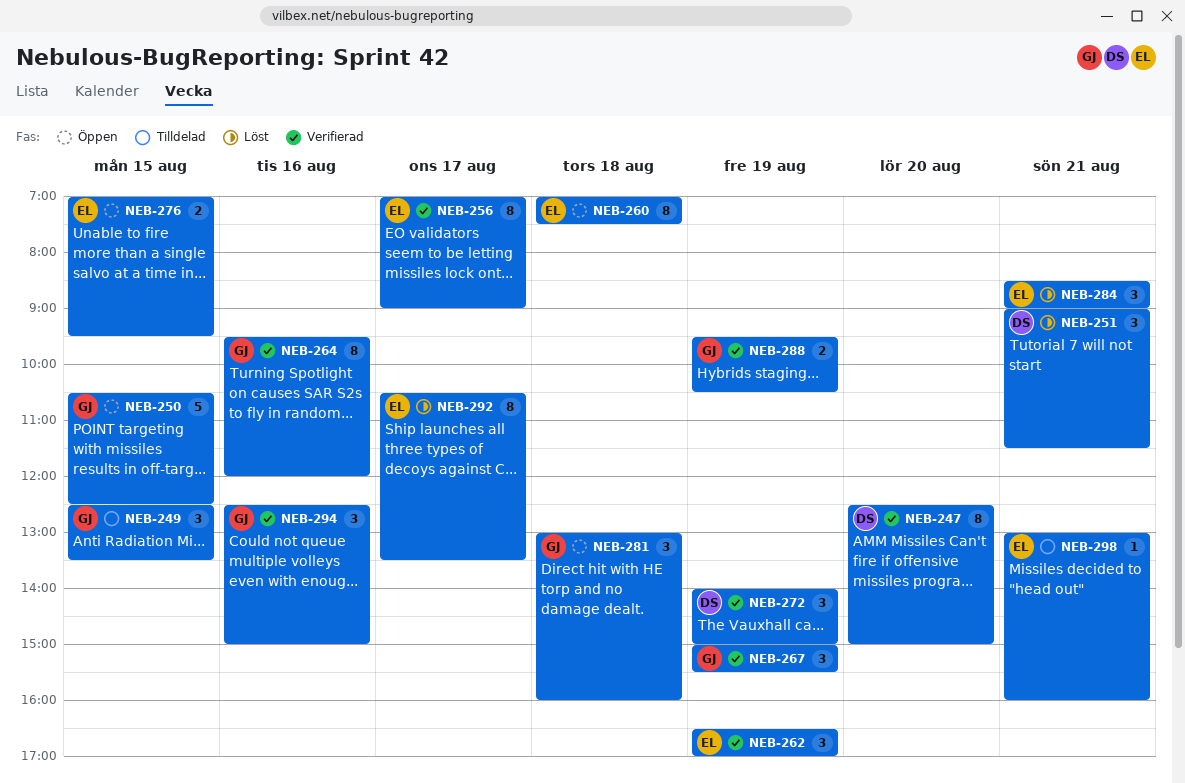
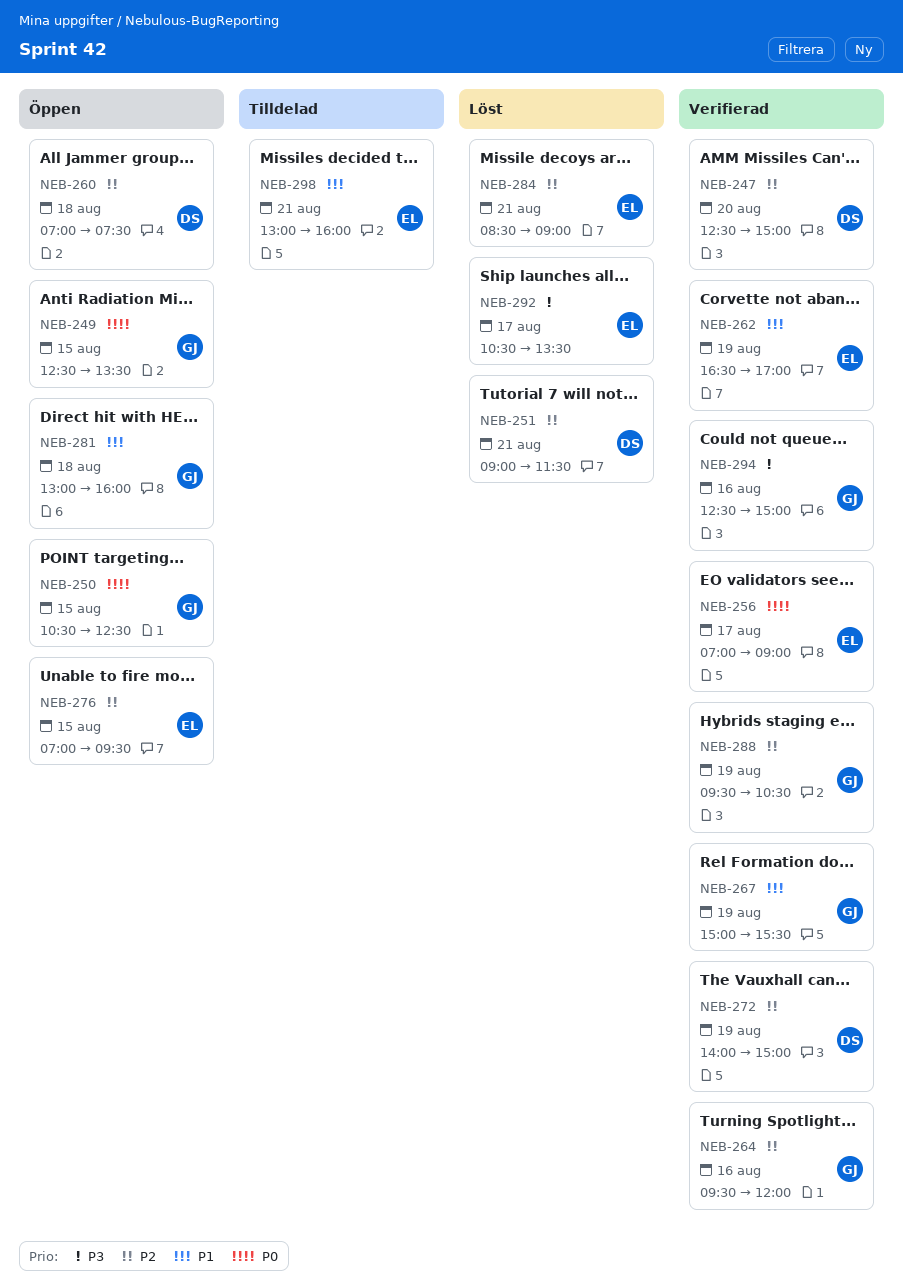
NEB-249, status: Tilldelad -> Öppen
NEB-260, owner: EL -> DS

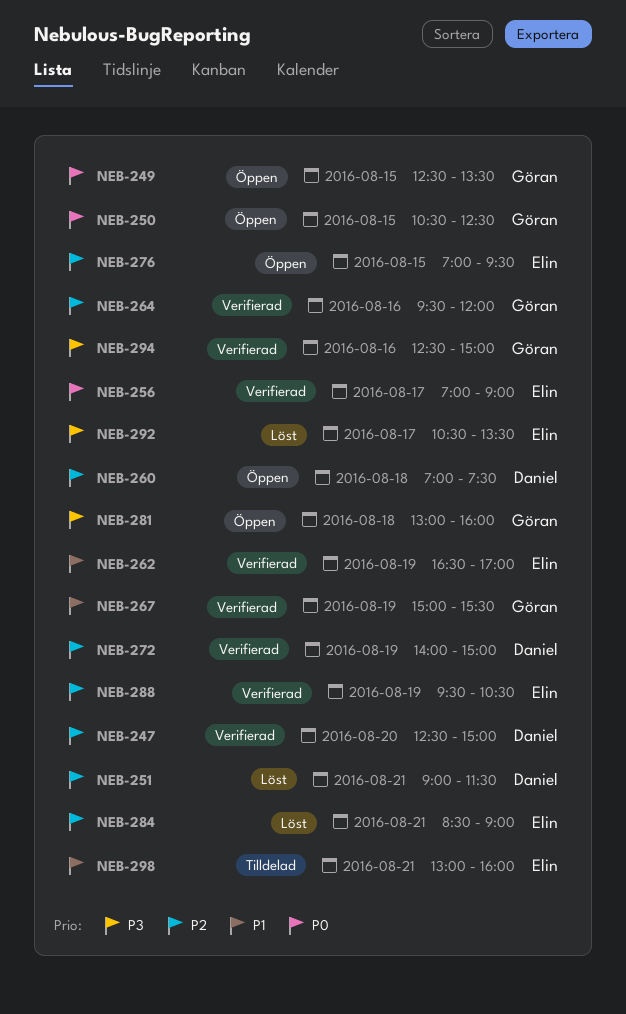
NEB-281, priority: P1 -> P3
NEB-288, owner: Göran -> Elin

